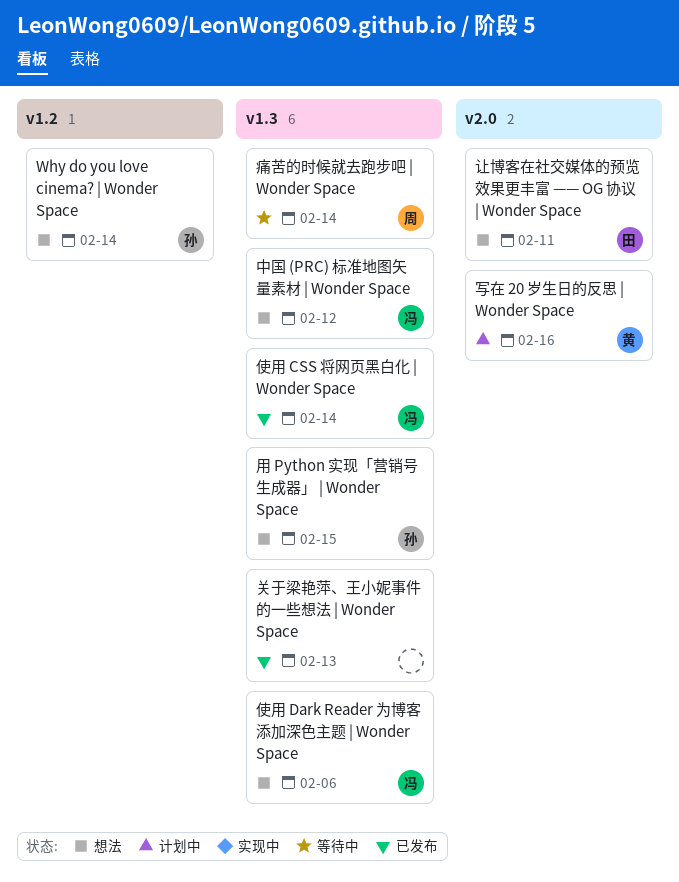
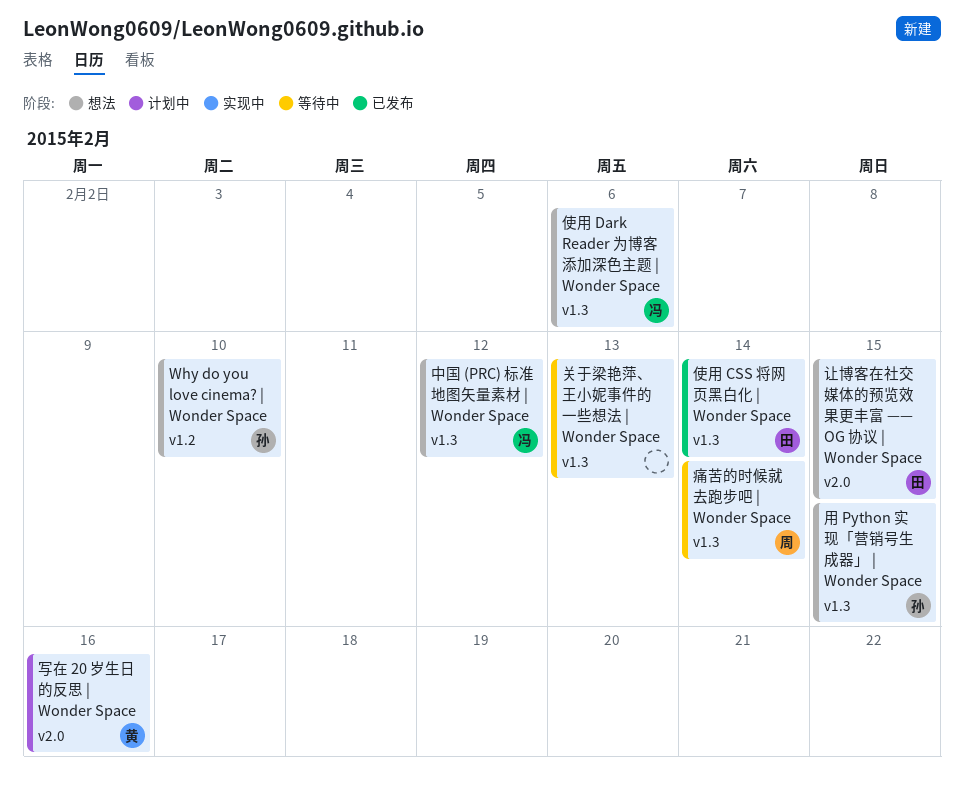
Why do you love cinema? | Wonder Space, due: Feb 14 -> Feb 10
使用 CSS 将网页黑白化 | Wonder Space, owner: 冯 -> 田
关于梁艳萍、王小妮事件的一些想法 | Wonder Space, status: 已发布 -> 等待中
让博客在社交媒体的预览效果更丰富 —— OG 协议 | Wonder Space, due: Feb 11 -> Feb 15

